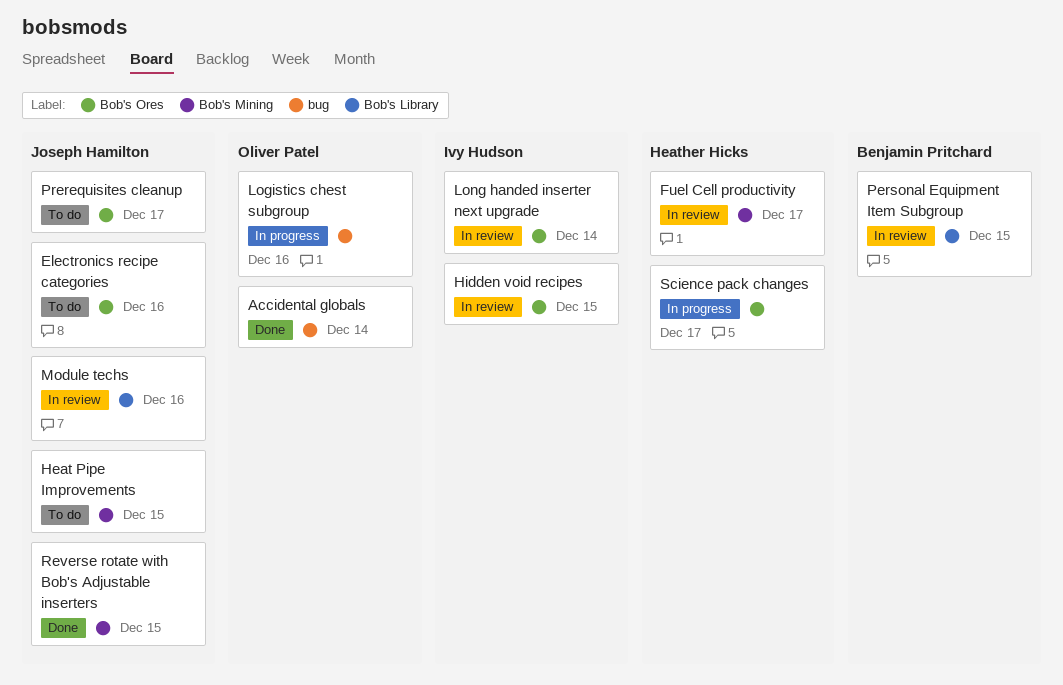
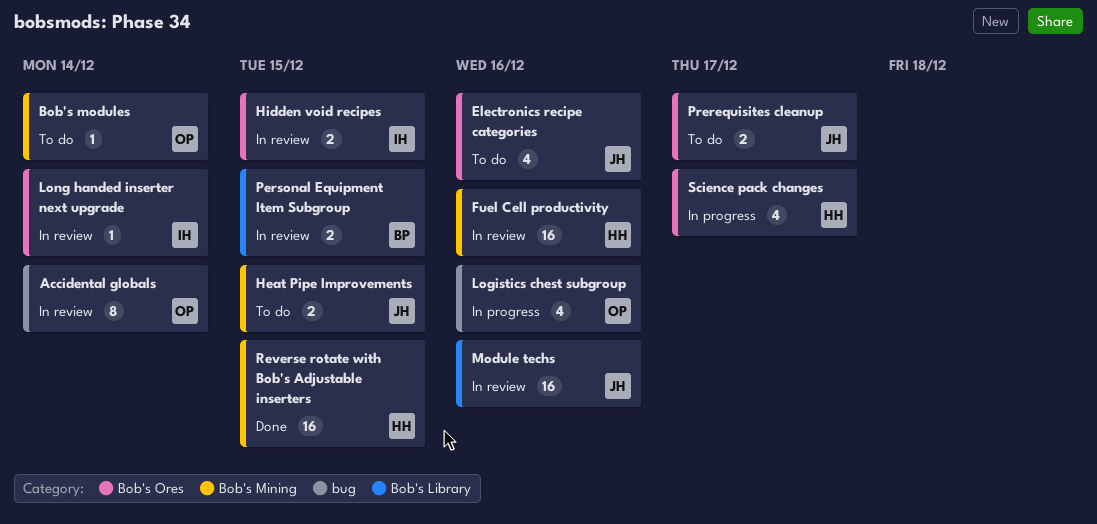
Accidental globals, status: Done -> In review
Bob's modules: none -> present
Fuel Cell productivity, due: Dec 17 -> Dec 16
Reverse rotate with Bob's Adjustable inserters, owner: Joseph Hamilton -> Heather Hicks

